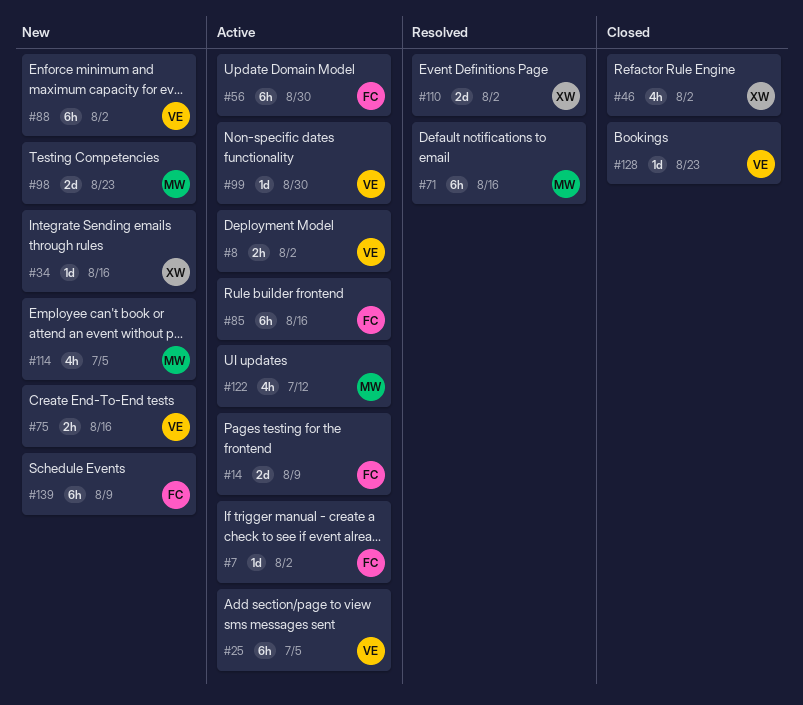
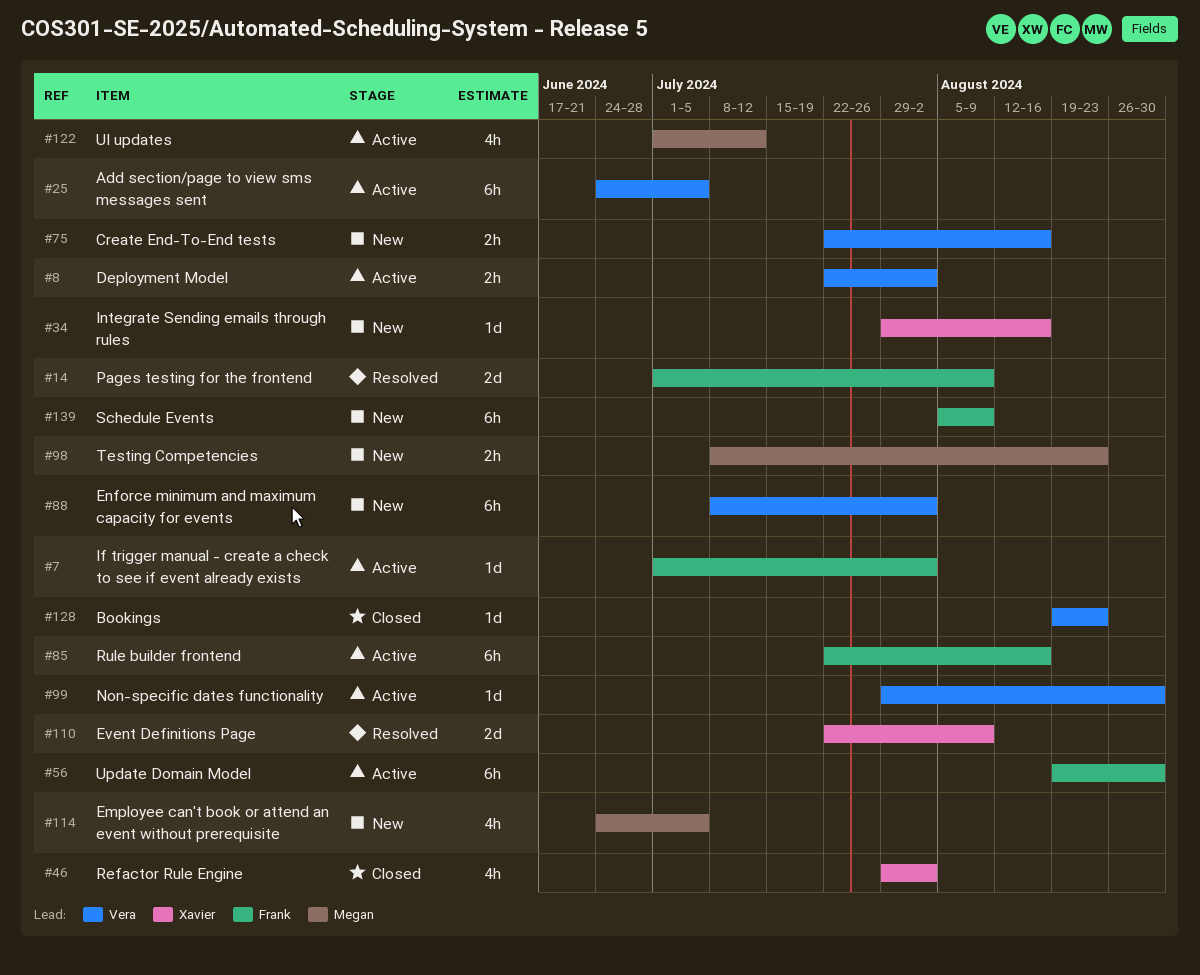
#14, status: Active -> Resolved
#71: present -> none
#98, estimate: 2d -> 2h
#110, due: Aug 2 -> Aug 9

